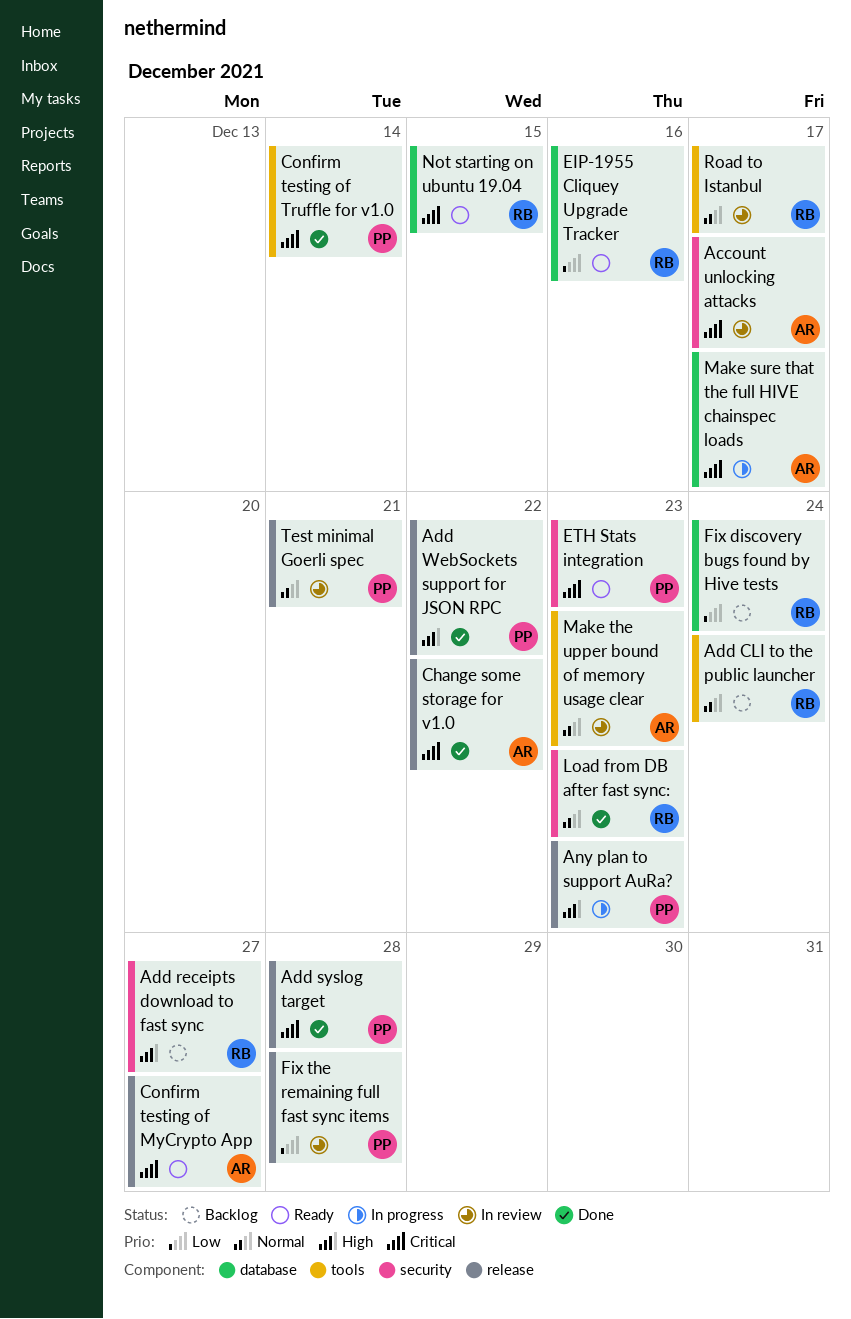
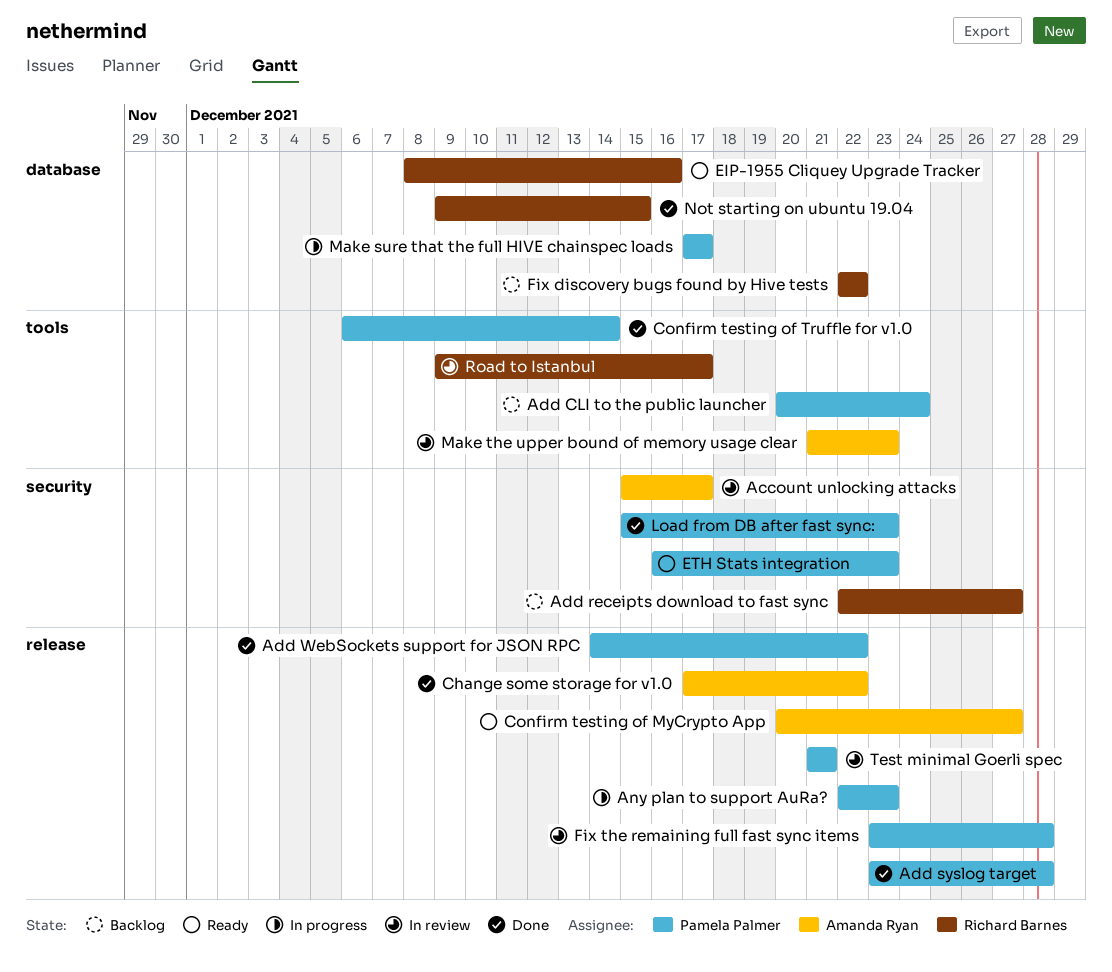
Add CLI to the public launcher, owner: Richard Barnes -> Pamela Palmer
Fix discovery bugs found by Hive tests, due: Dec 24 -> Dec 22
Load from DB after fast sync:, owner: Richard Barnes -> Pamela Palmer
Make sure that the full HIVE chainspec loads, owner: Amanda Ryan -> Pamela Palmer
Not starting on ubuntu 19.04, status: Ready -> Done

